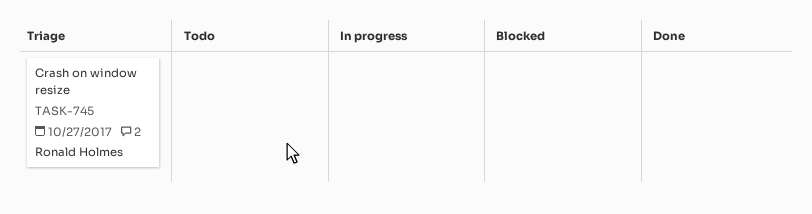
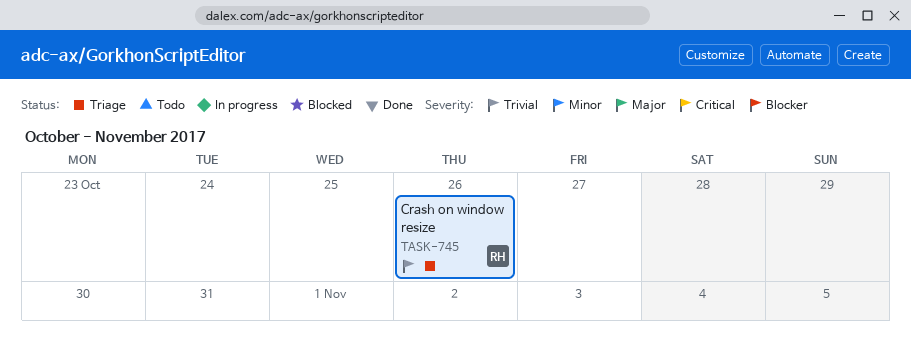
TASK-745, due: Oct 27 -> Oct 26

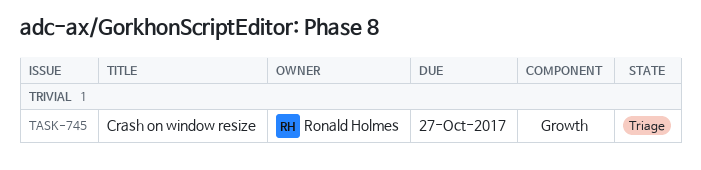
TASK-745, due: Oct 26 -> Oct 27

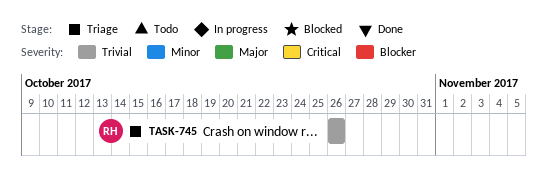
TASK-745, due: Oct 27 -> Oct 26

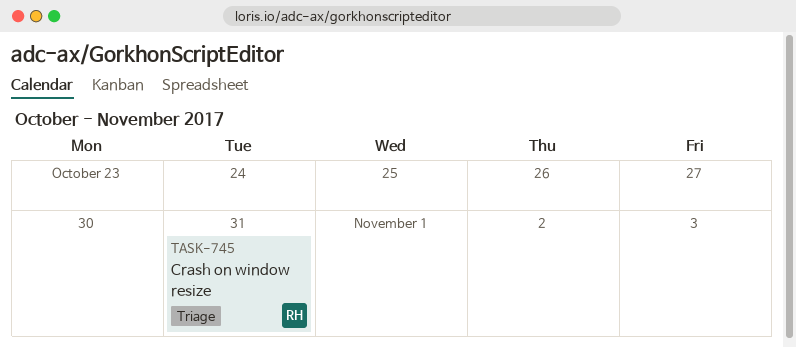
TASK-745, due: Oct 26 -> Oct 31

